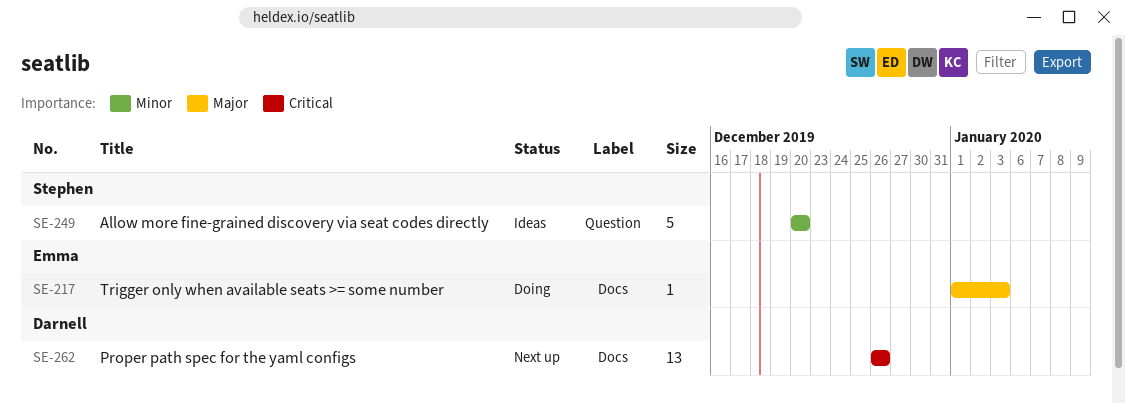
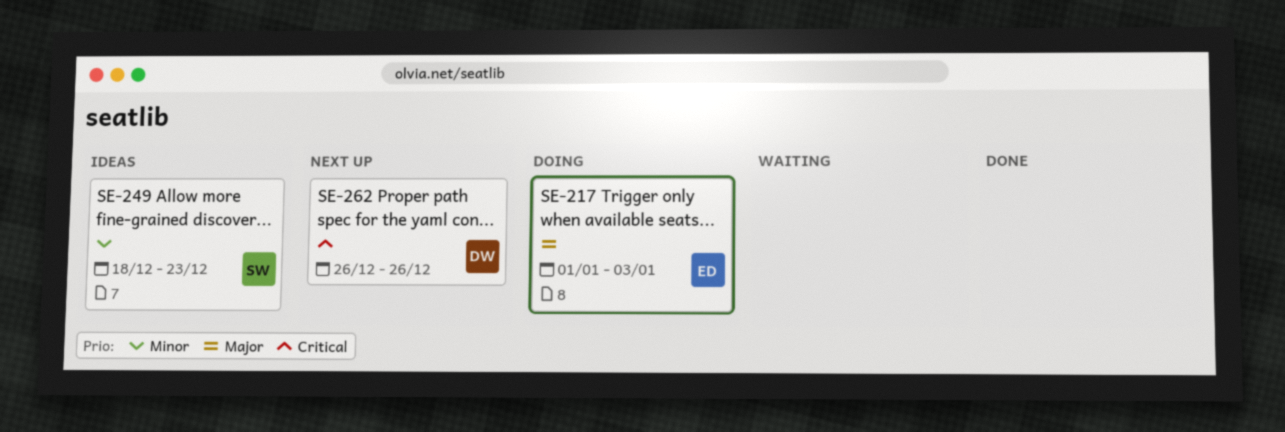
SE-249, start: Dec 20 -> Dec 18
SE-249, due: Dec 20 -> Dec 23

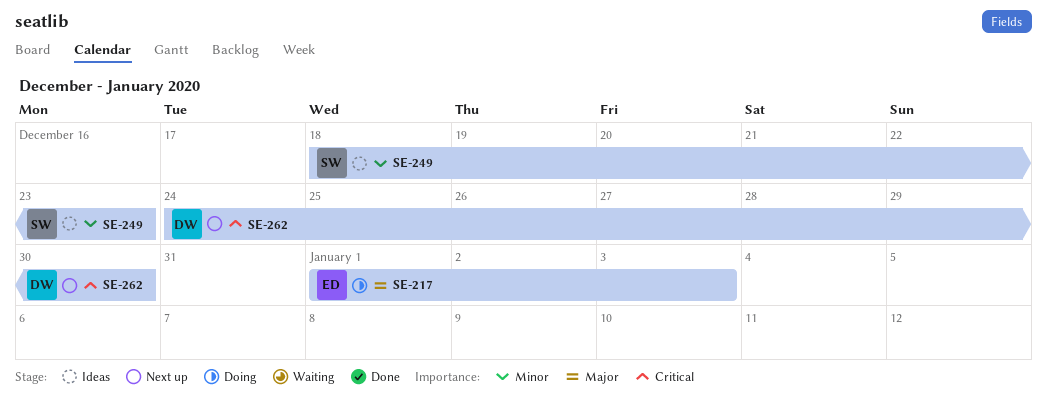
SE-262, start: Dec 26 -> Dec 24
SE-262, due: Dec 26 -> Dec 30

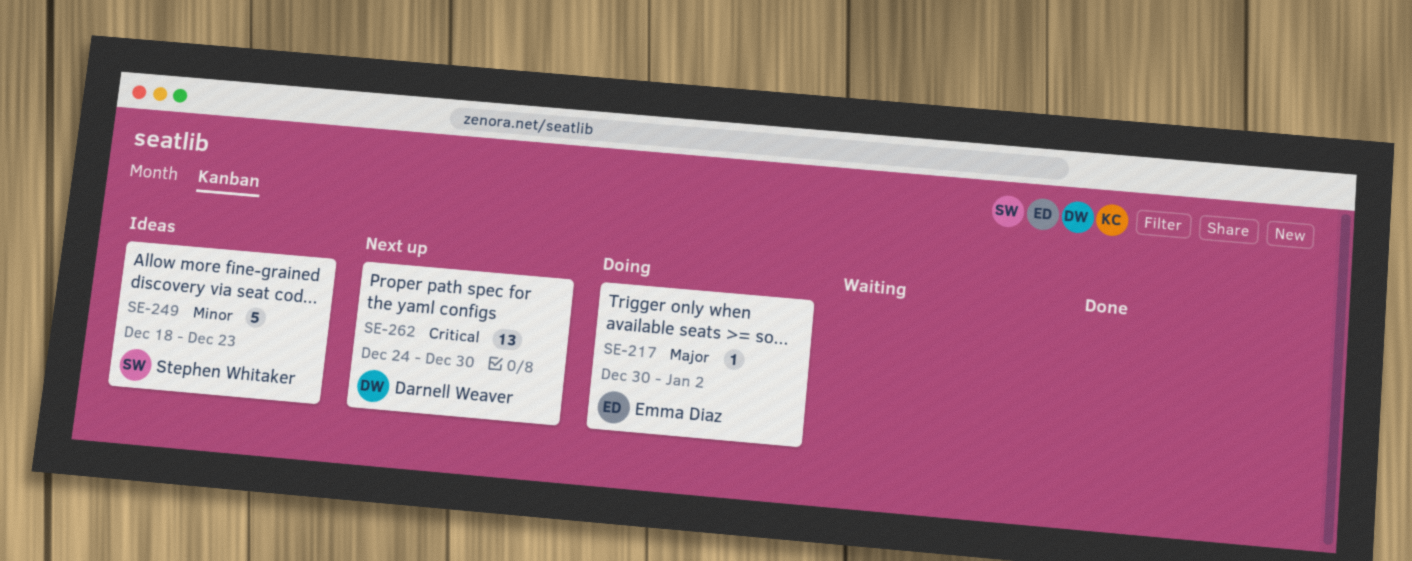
SE-217, start: Jan 1 -> Dec 30
SE-217, due: Jan 3 -> Jan 2

